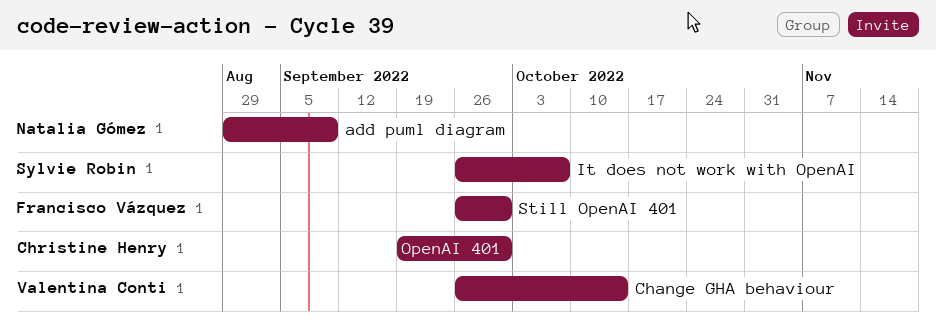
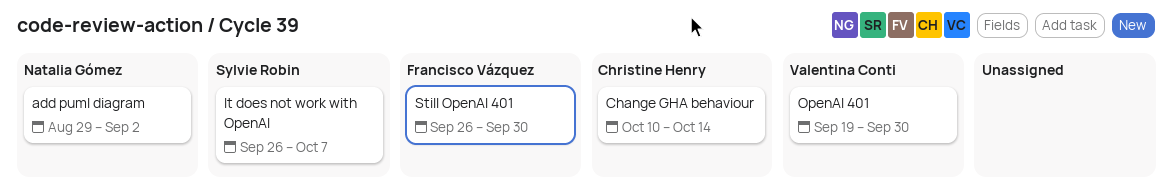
add puml diagram, due: Sep 9 -> Sep 2
Change GHA behaviour, owner: Valentina Conti -> Christine Henry
Change GHA behaviour, start: Sep 26 -> Oct 10
OpenAI 401, owner: Christine Henry -> Valentina Conti

